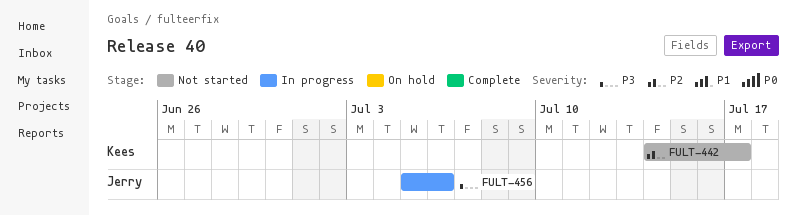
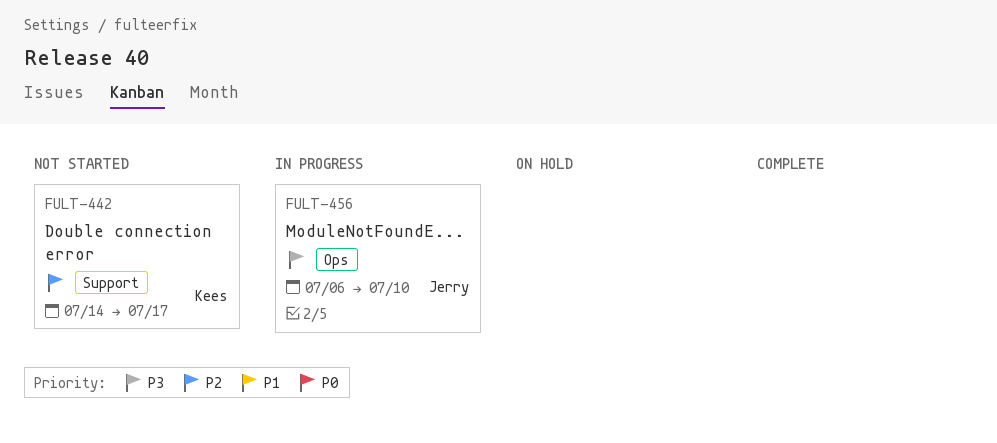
FULT-456, start: Jul 5 -> Jul 6
FULT-456, due: Jul 6 -> Jul 10

